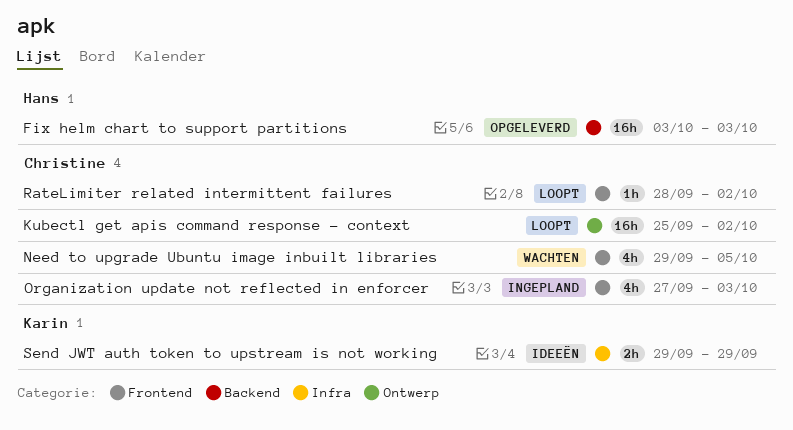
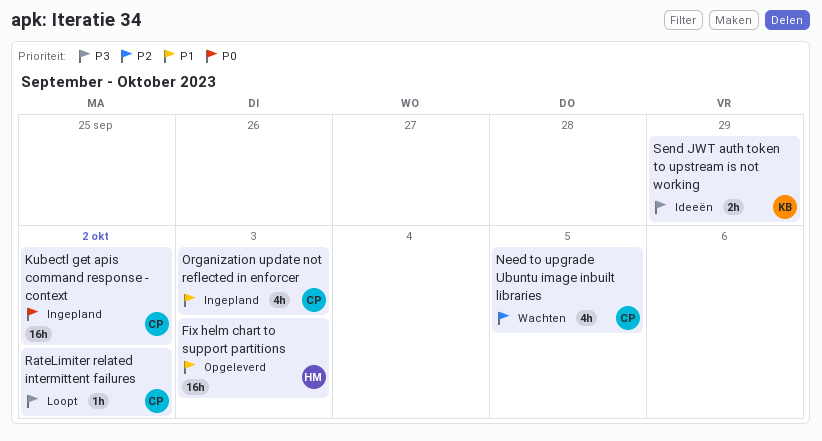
Kubectl get apis command response - context, status: Loopt -> Ingepland

